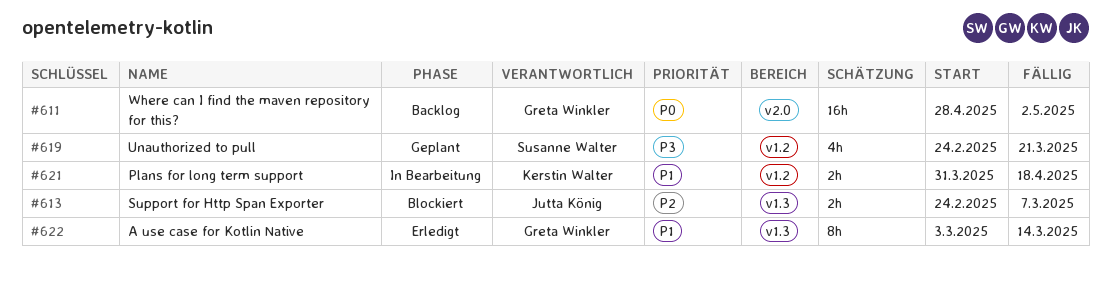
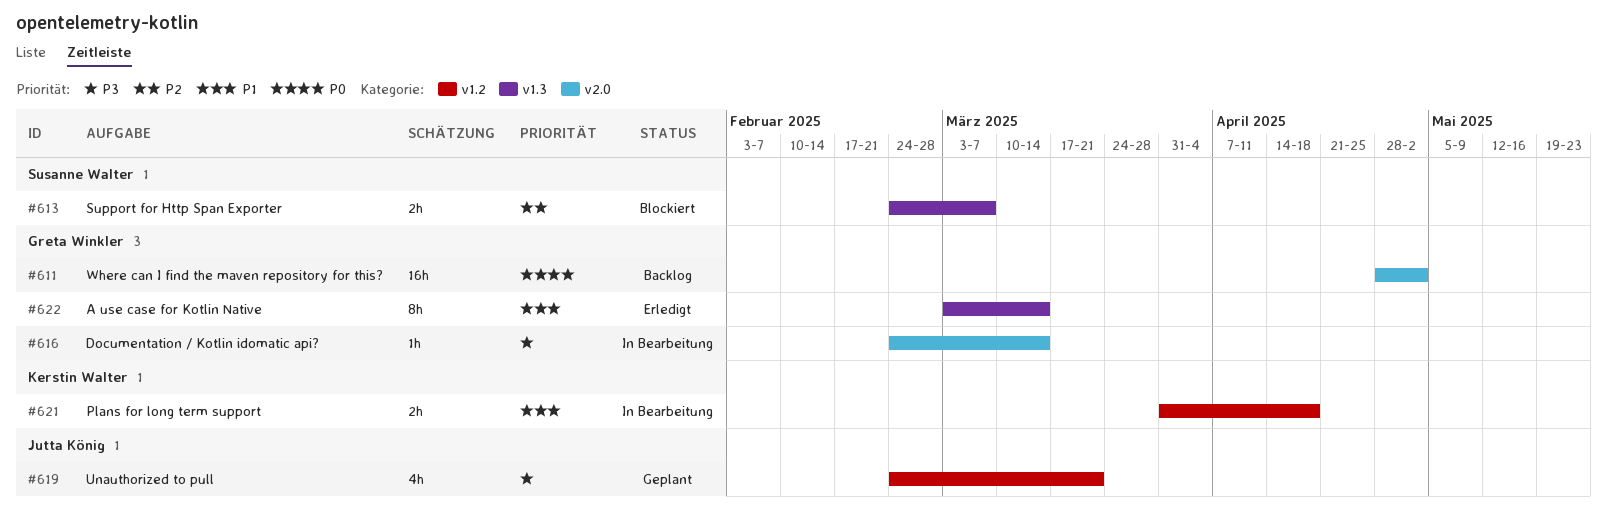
#613, owner: Jutta König -> Susanne Walter
#616: none -> present
#619, owner: Susanne Walter -> Jutta König

